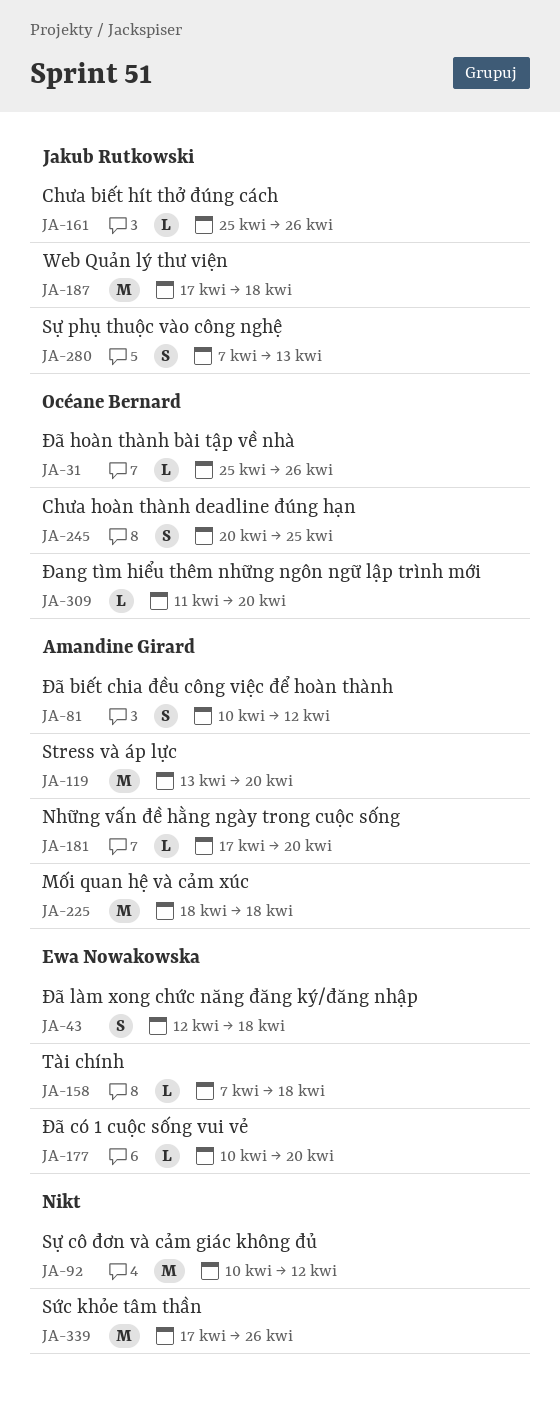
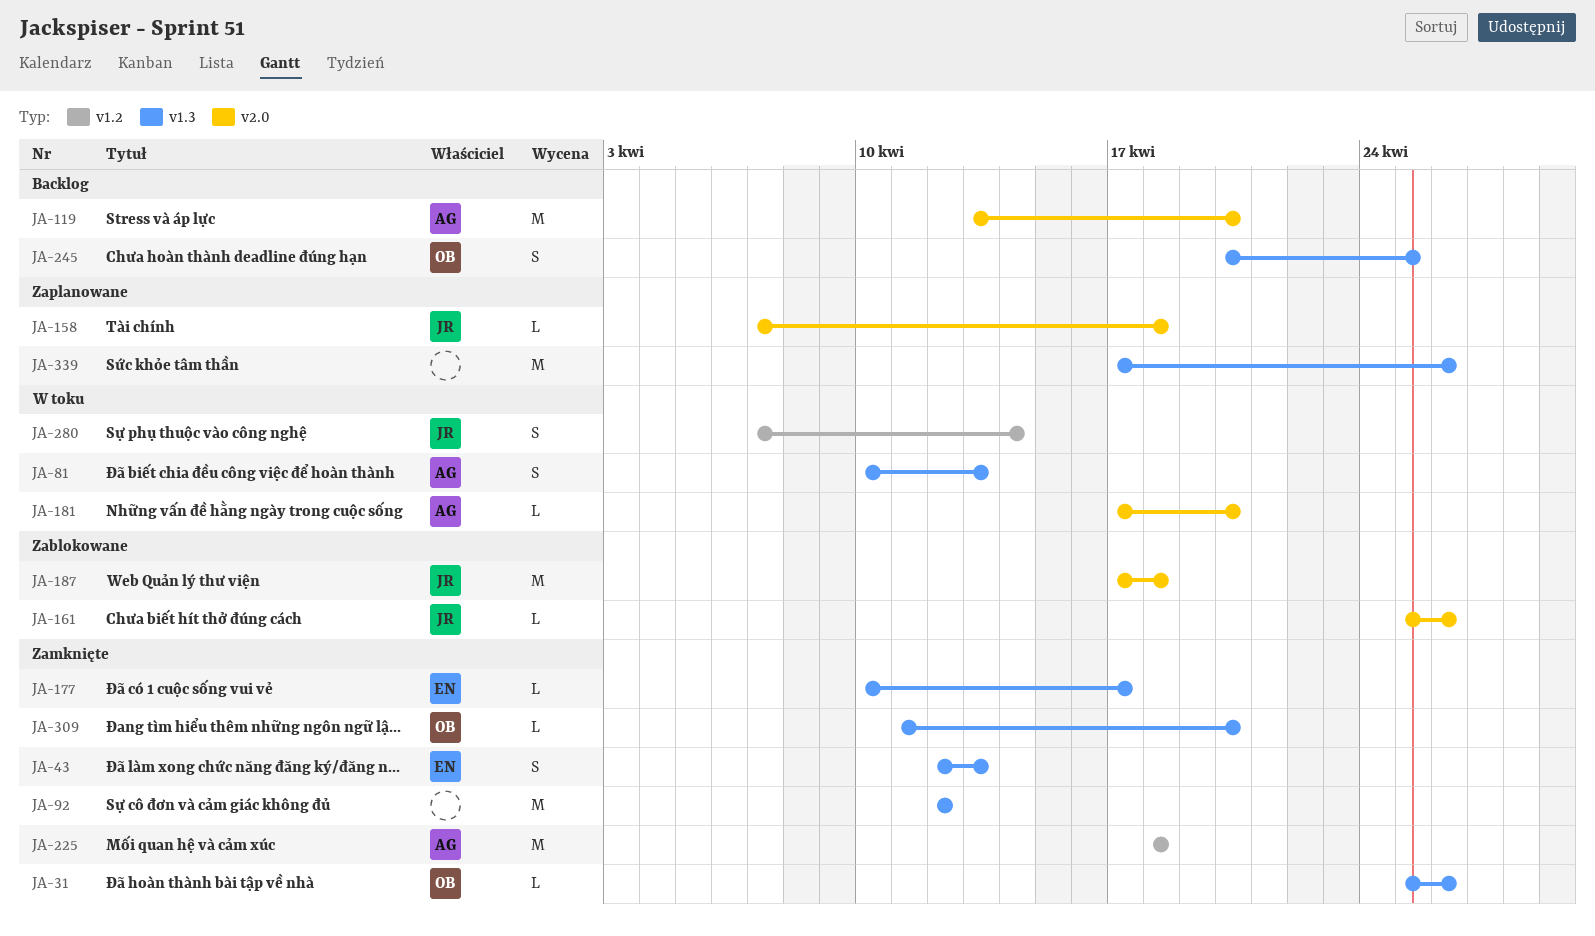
JA-43, due: Apr 18 -> Apr 13
JA-81, due: Apr 12 -> Apr 13
JA-92, start: Apr 10 -> Apr 12
JA-158, owner: Ewa Nowakowska -> Jakub Rutkowski
JA-177, due: Apr 20 -> Apr 17
JA-280, due: Apr 13 -> Apr 14

